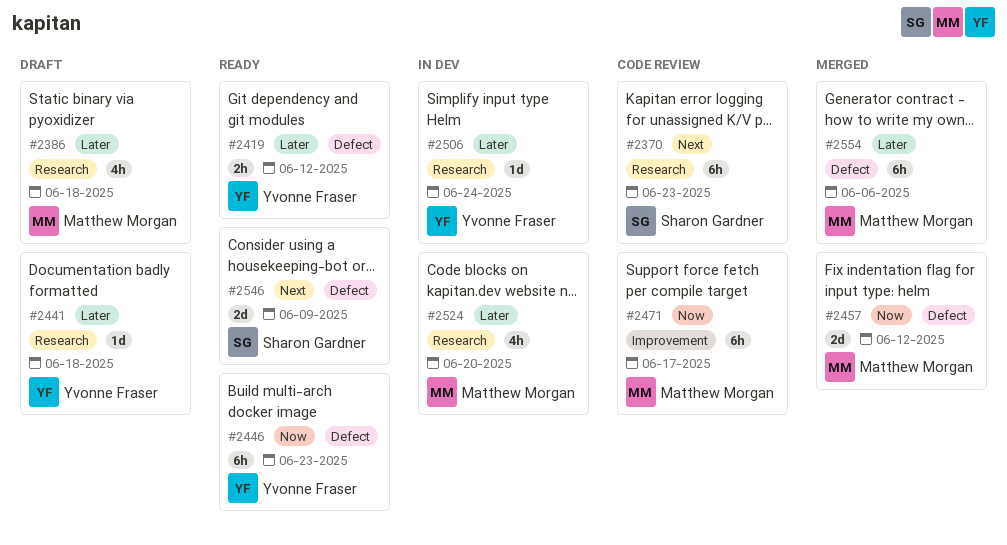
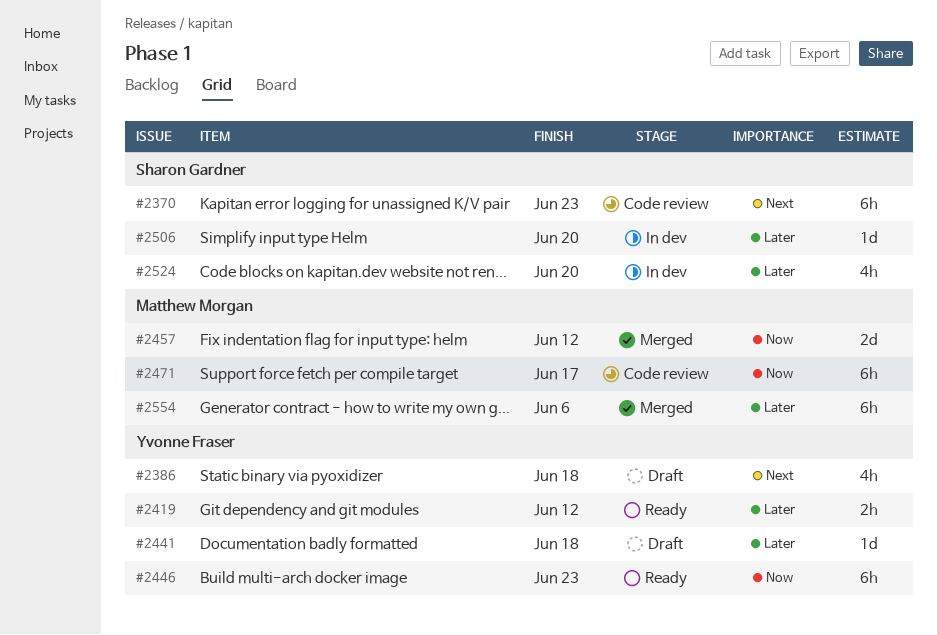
#2386, owner: Matthew Morgan -> Yvonne Fraser
#2386, priority: Later -> Next
#2506, owner: Yvonne Fraser -> Sharon Gardner
#2506, due: Jun 24 -> Jun 20
#2524, owner: Matthew Morgan -> Sharon Gardner
#2546: present -> none

